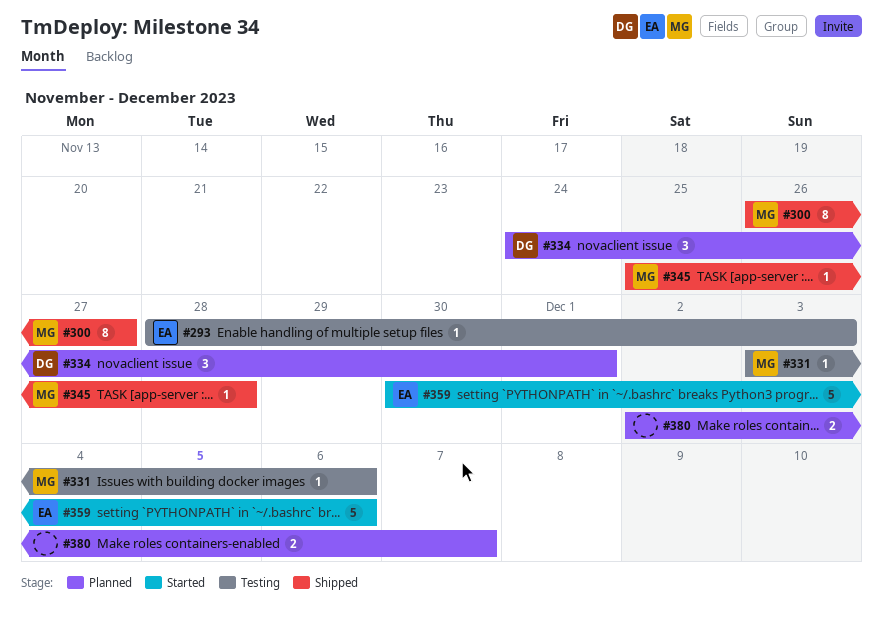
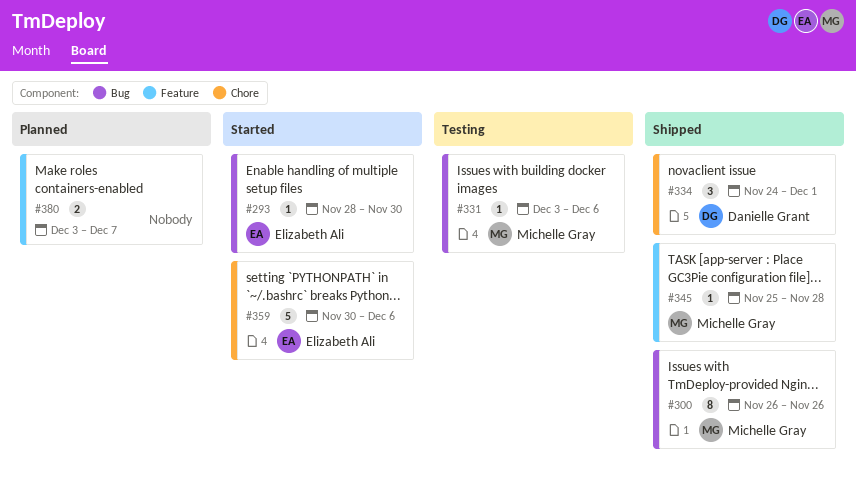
#293, status: Testing -> Started
#293, due: Dec 3 -> Nov 30
#300, due: Nov 27 -> Nov 26
#334, status: Planned -> Shipped
#380, start: Dec 2 -> Dec 3

